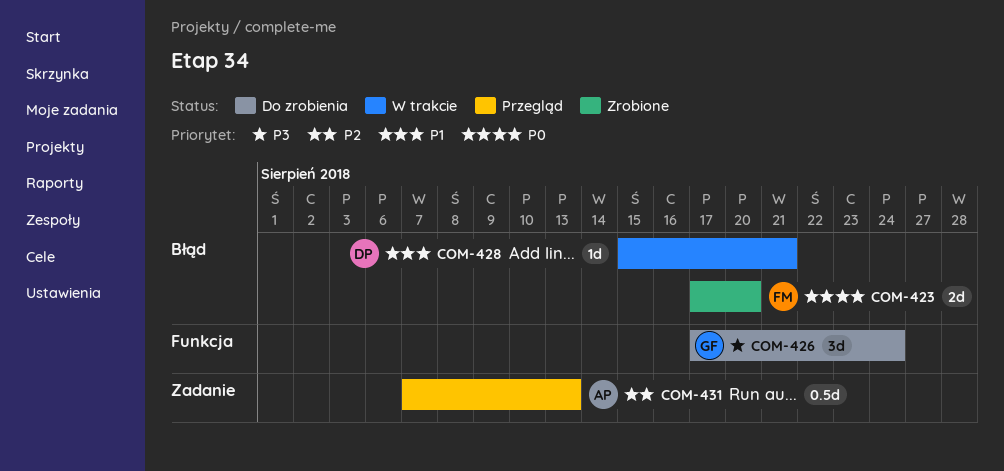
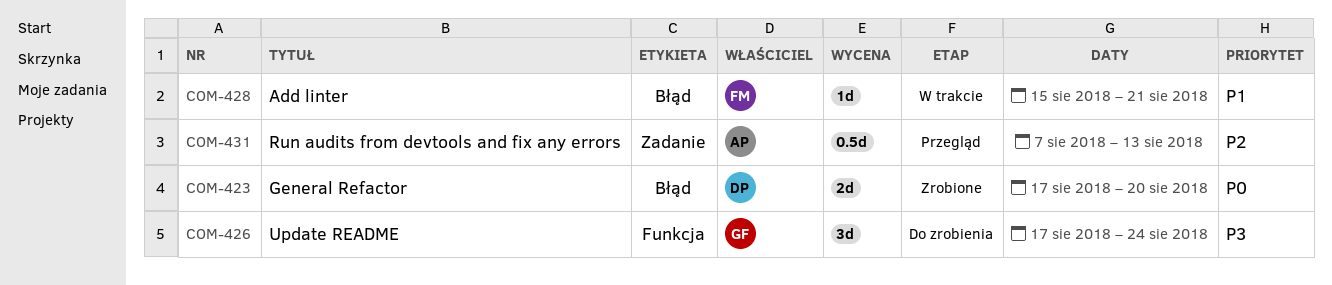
COM-423, owner: FM -> DP
COM-428, owner: DP -> FM

